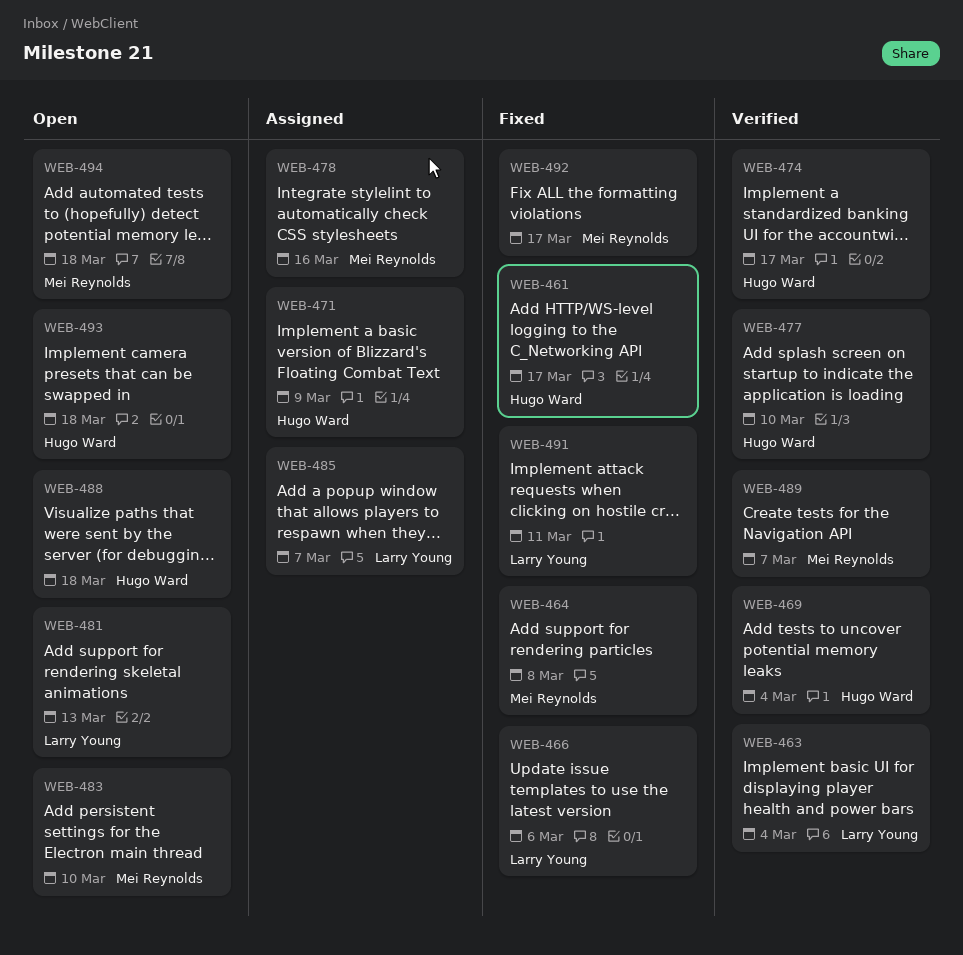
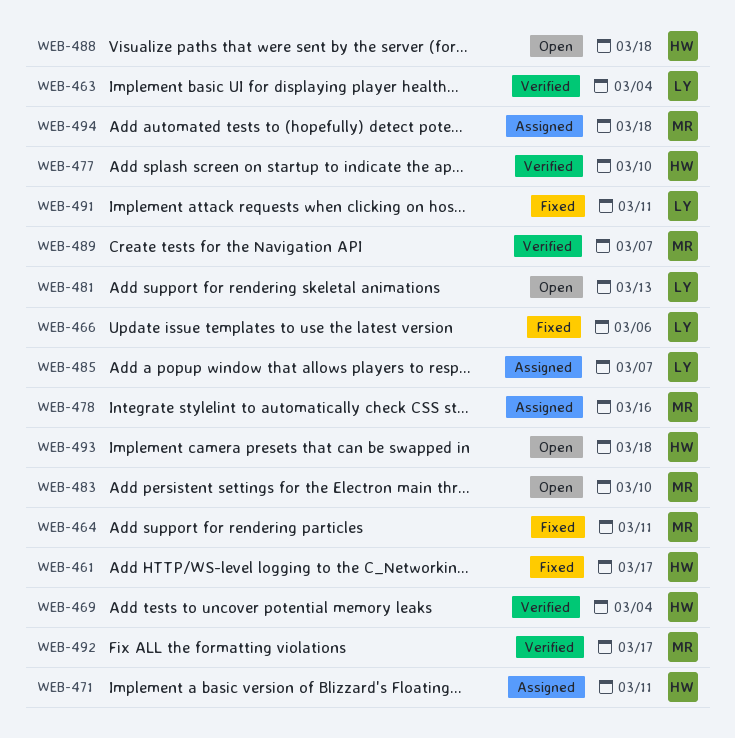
WEB-464, due: Mar 8 -> Mar 11
WEB-471, due: Mar 9 -> Mar 11
WEB-474: present -> none
WEB-492, status: Fixed -> Verified
WEB-494, status: Open -> Assigned

